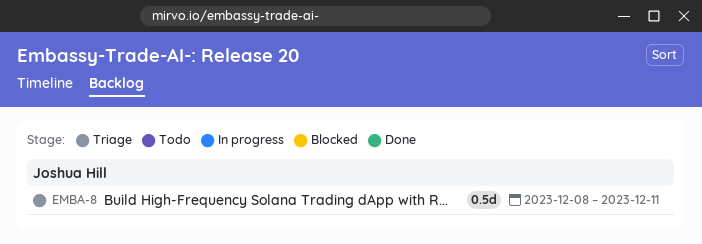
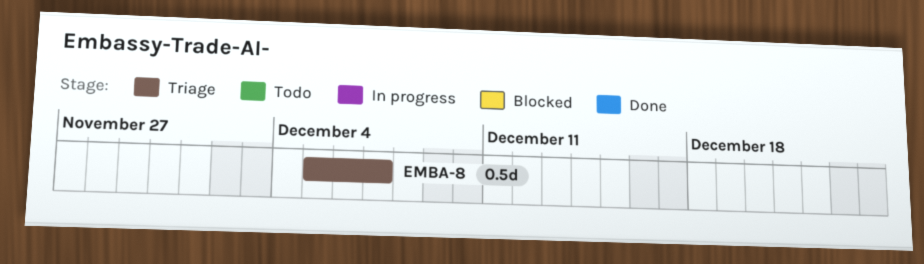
EMBA-8, start: Dec 8 -> Dec 5
EMBA-8, due: Dec 11 -> Dec 7

